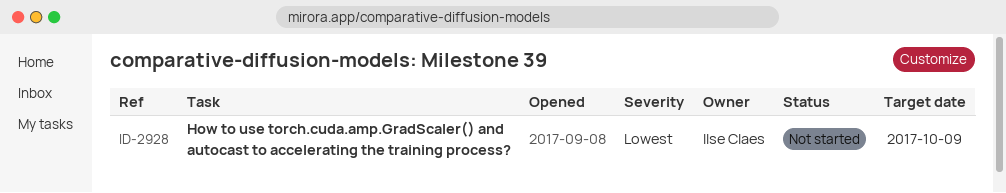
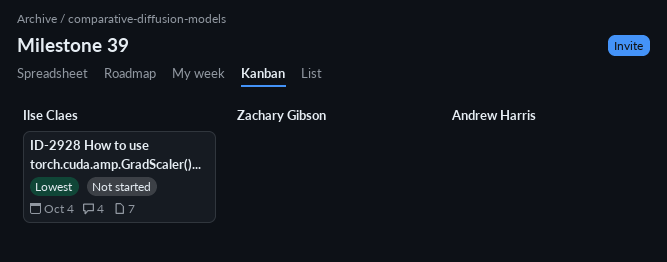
ID-2928, due: Oct 9 -> Oct 4

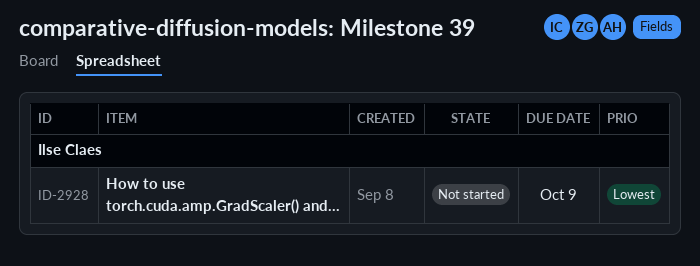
ID-2928, due: Oct 4 -> Oct 9

